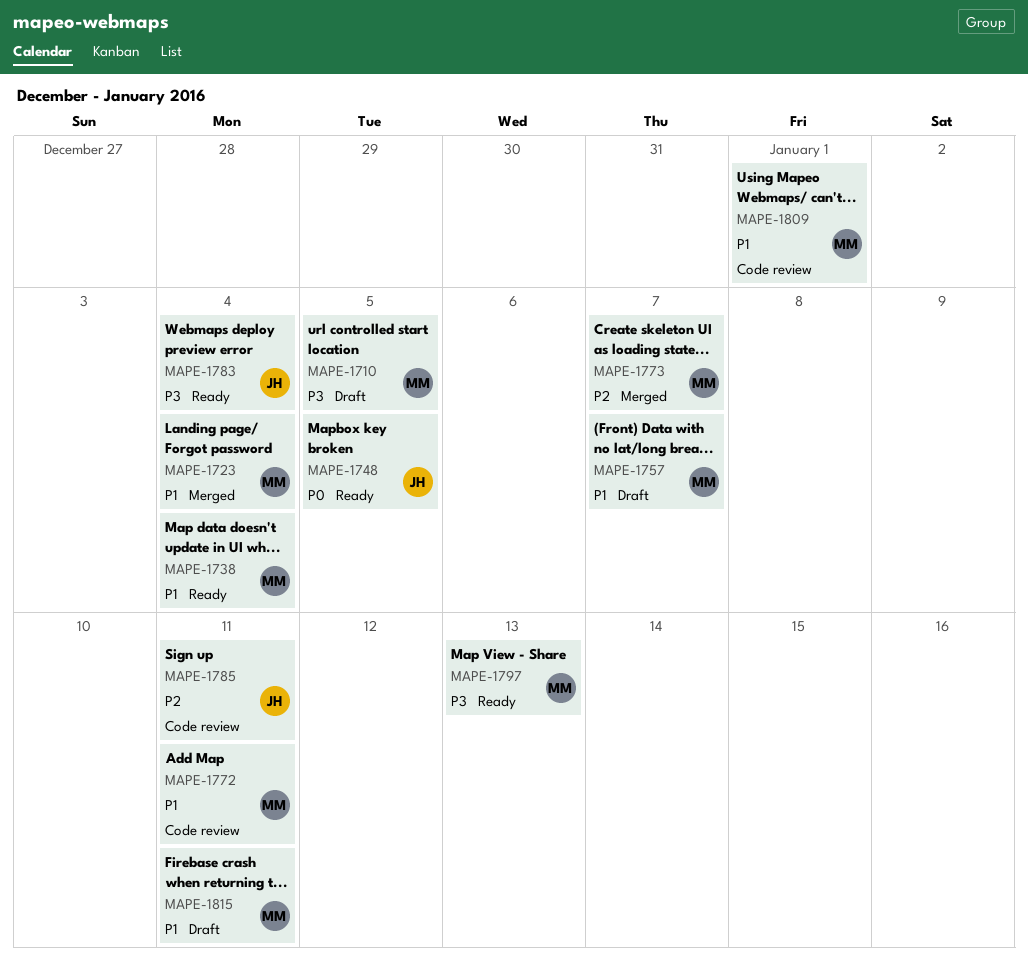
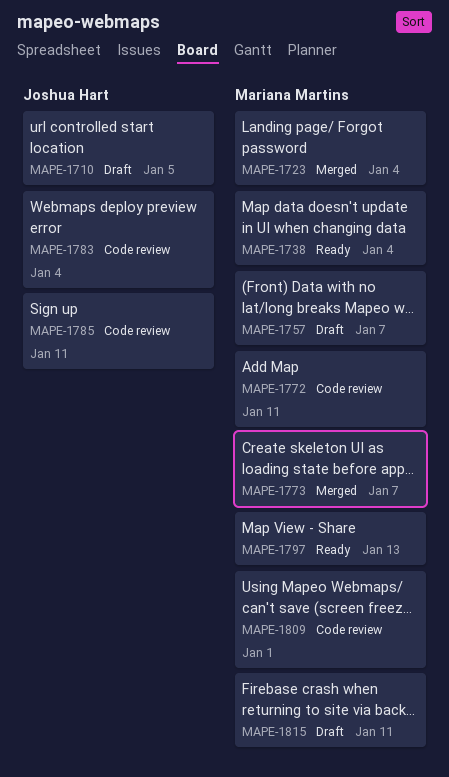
MAPE-1710, owner: Mariana Martins -> Joshua Hart
MAPE-1748: present -> none
MAPE-1783, status: Ready -> Code review

